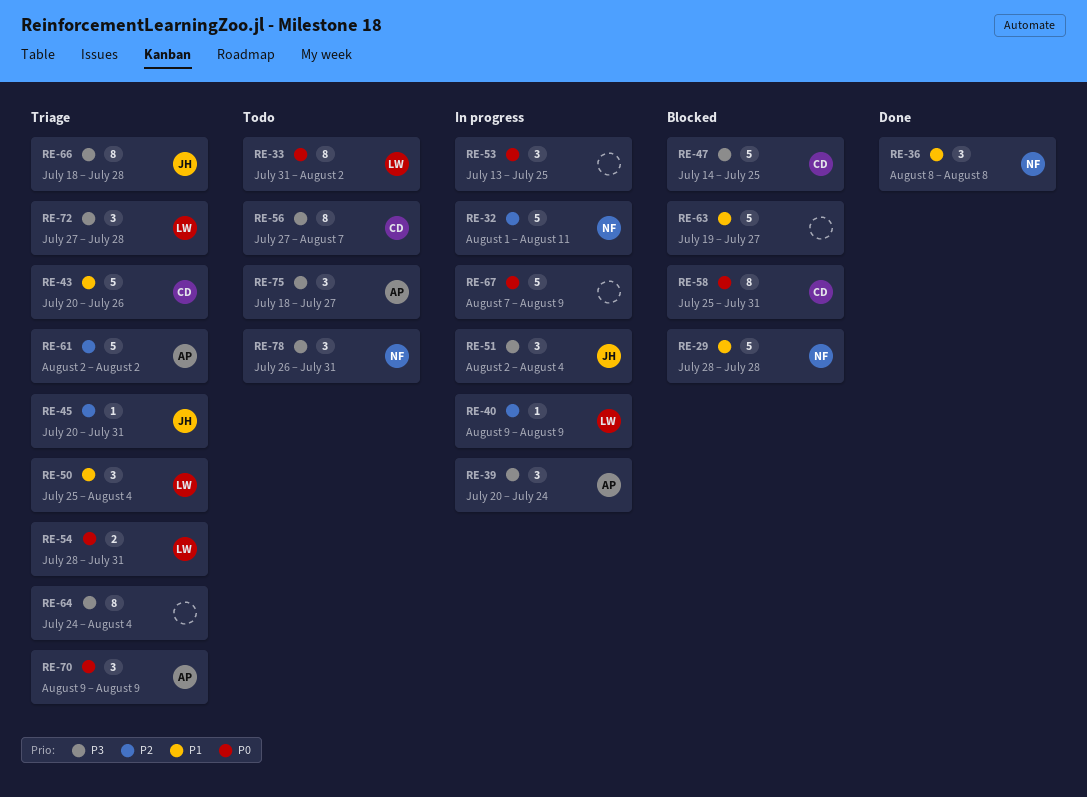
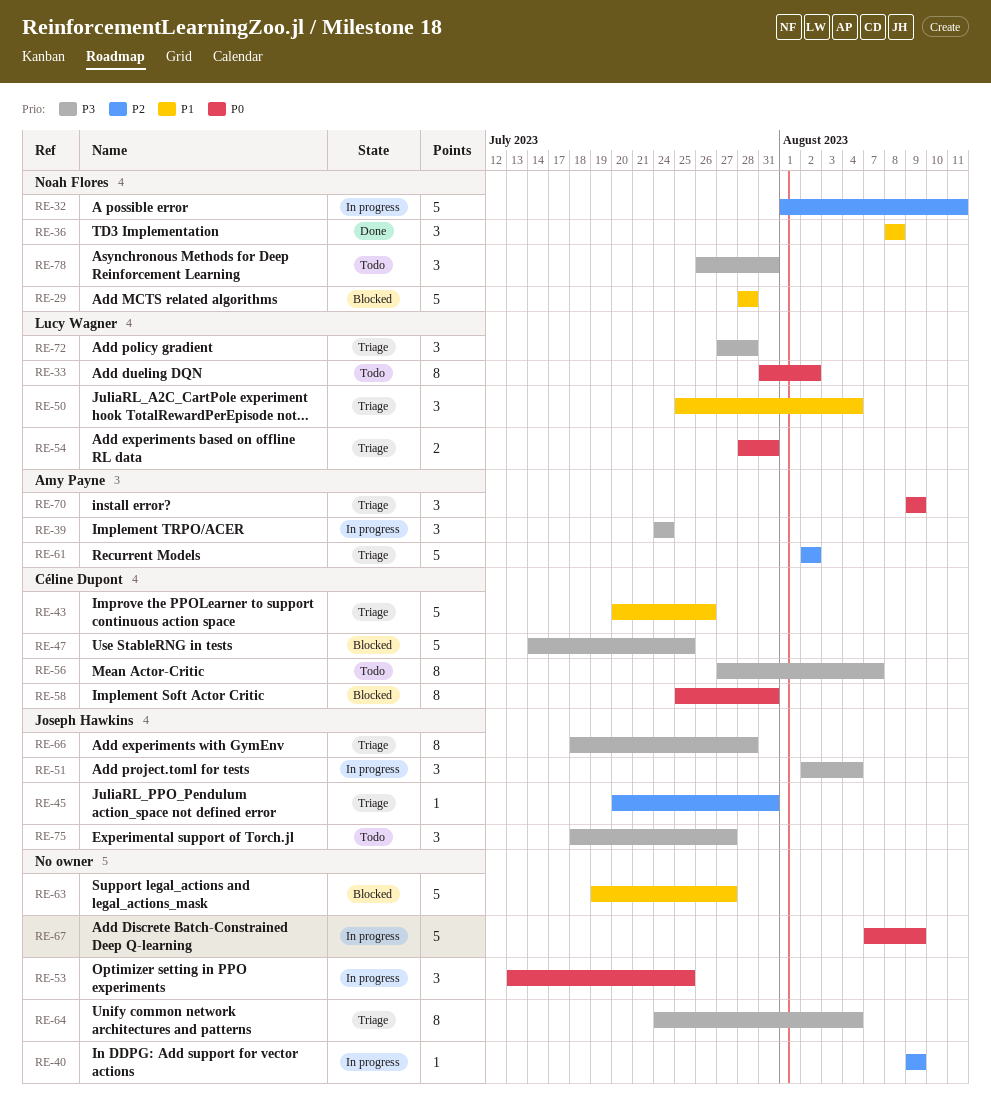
RE-39, start: Jul 20 -> Jul 24
RE-40, owner: Lucy Wagner -> none
RE-75, owner: Amy Payne -> Joseph Hawkins

